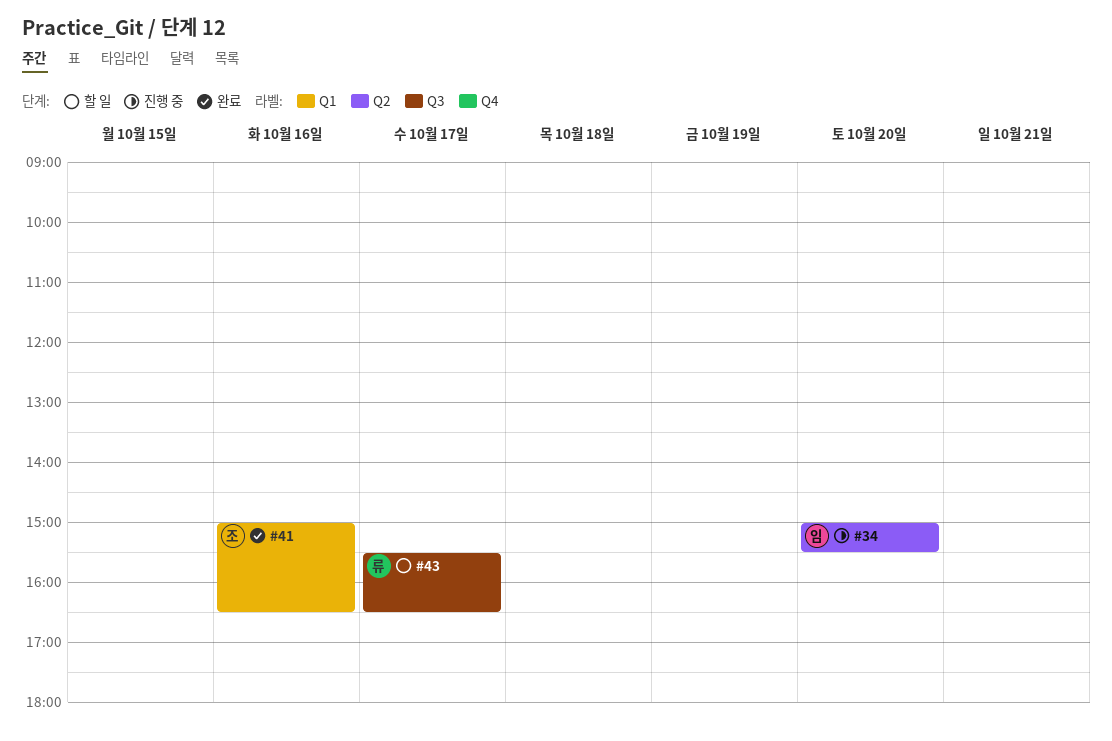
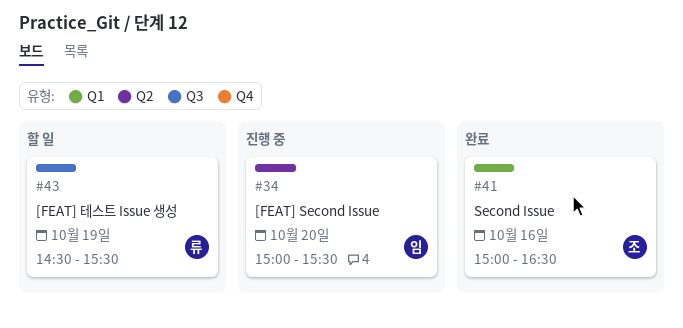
#43, day: Oct 17 -> Oct 19
#43, begins: 15:30 -> 14:30
#43, ends: 16:30 -> 15:30

